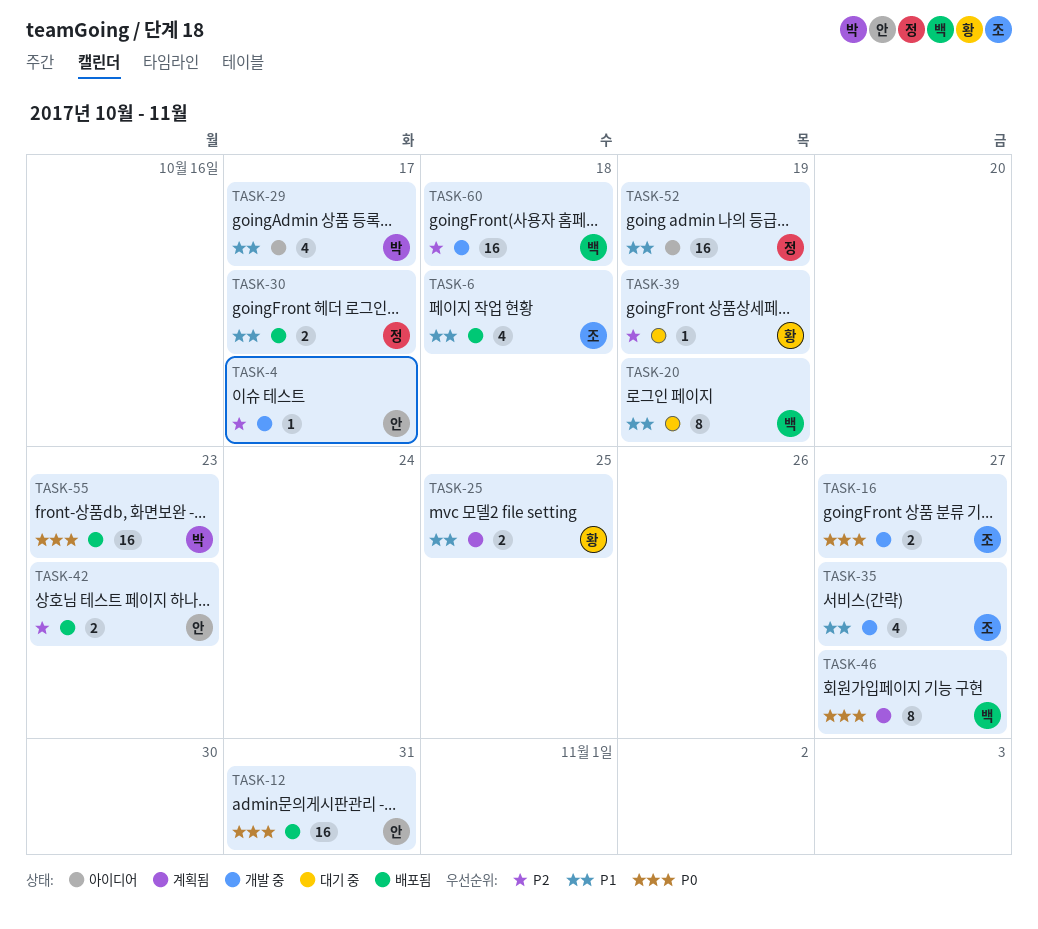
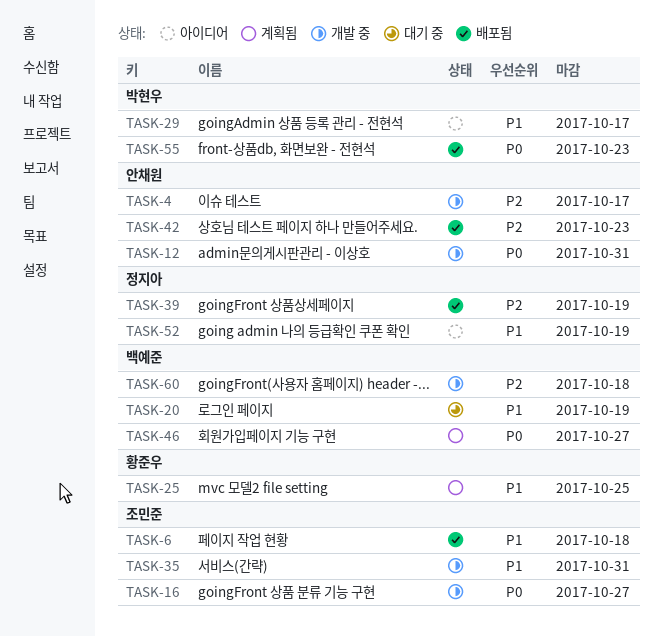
TASK-12, status: 배포됨 -> 개발 중
TASK-30: present -> none
TASK-35, due: Oct 27 -> Oct 31
TASK-39, status: 대기 중 -> 배포됨
TASK-39, owner: 황준우 -> 정지아

